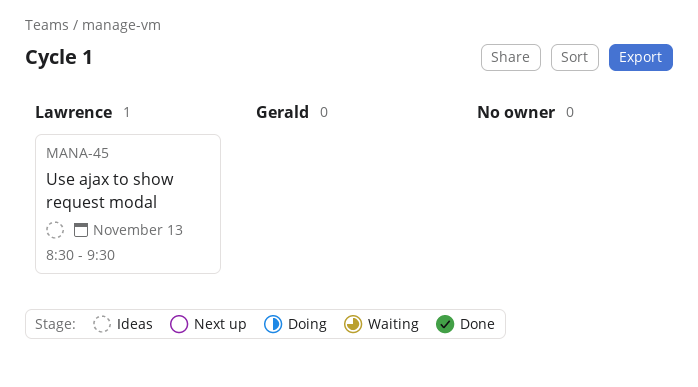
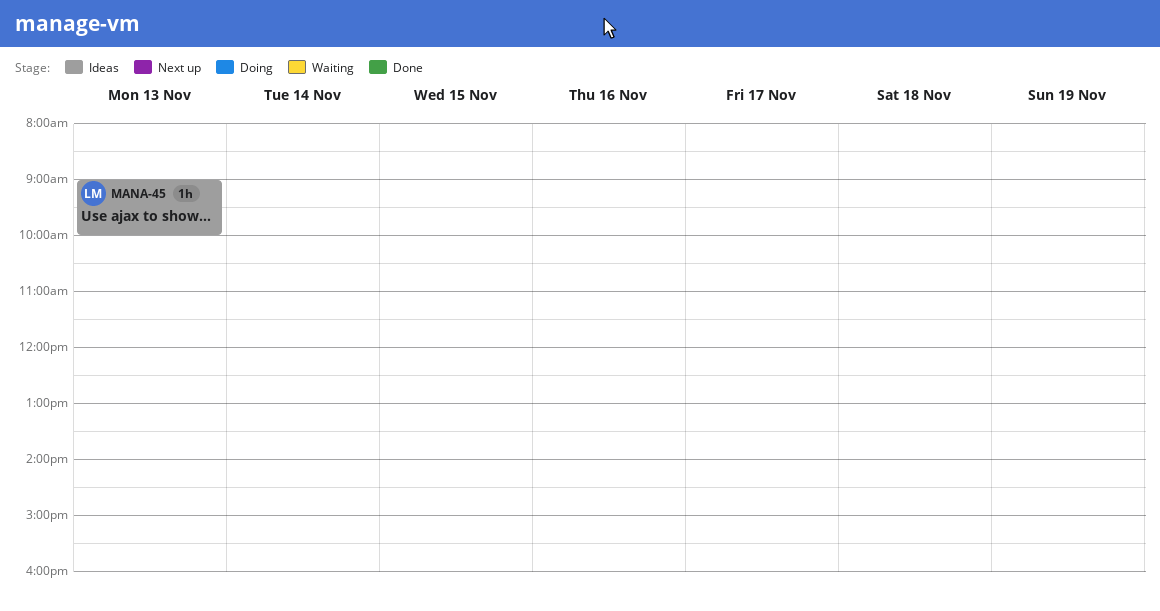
MANA-45, begins: 08:30 -> 09:00
MANA-45, ends: 09:30 -> 10:00

